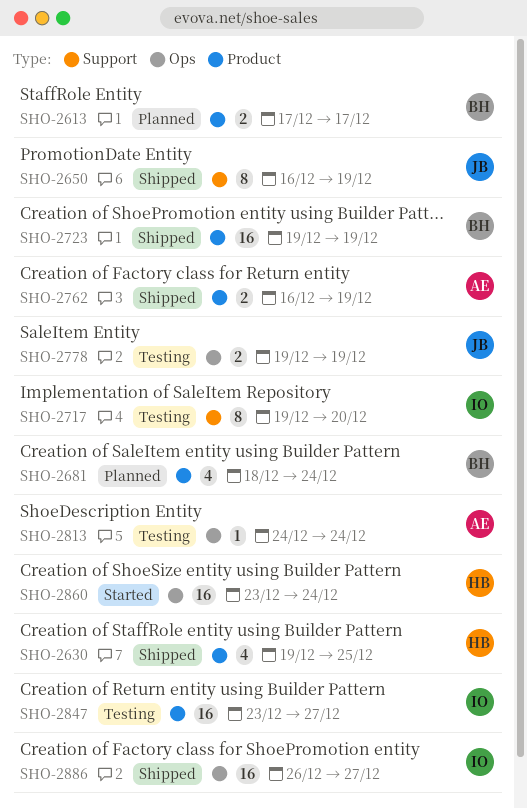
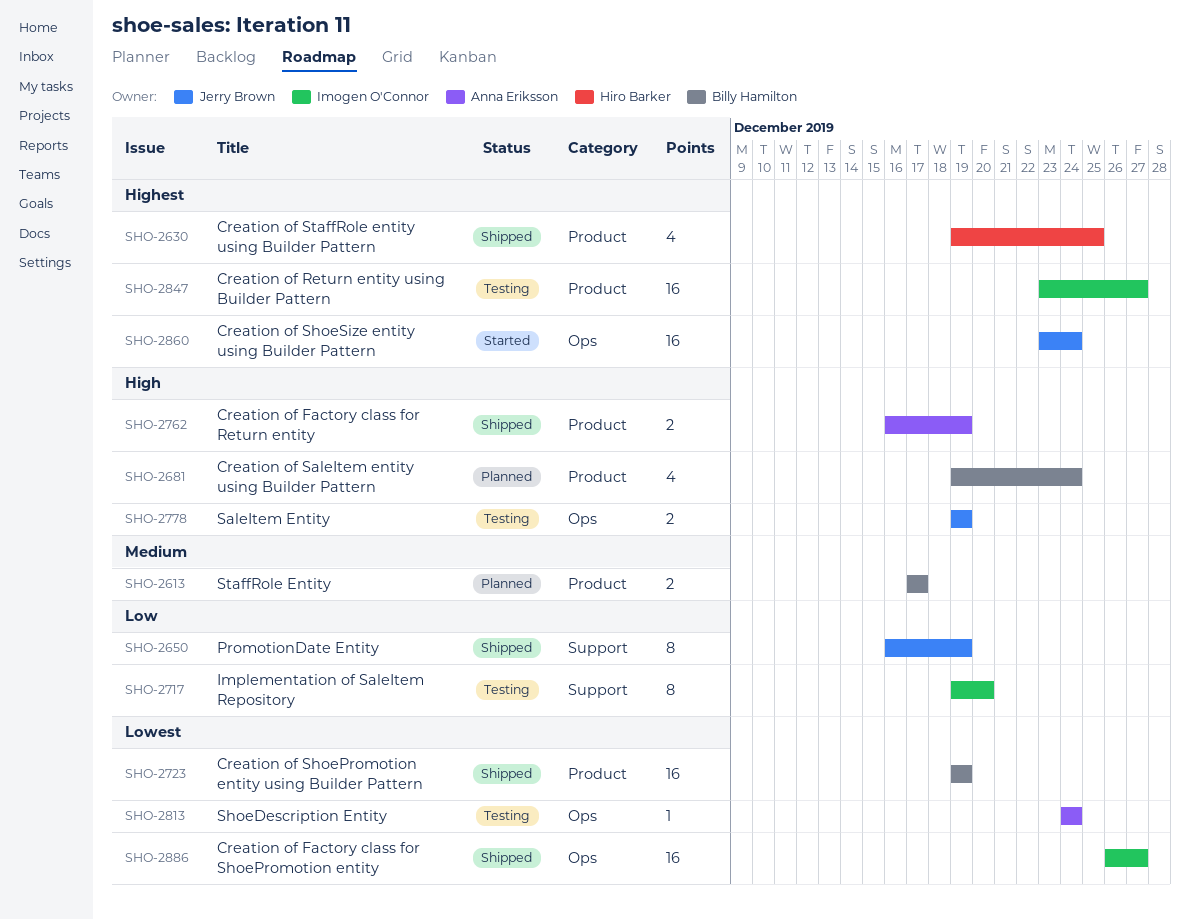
SHO-2681, start: Dec 18 -> Dec 19
SHO-2860, owner: Hiro Barker -> Jerry Brown

